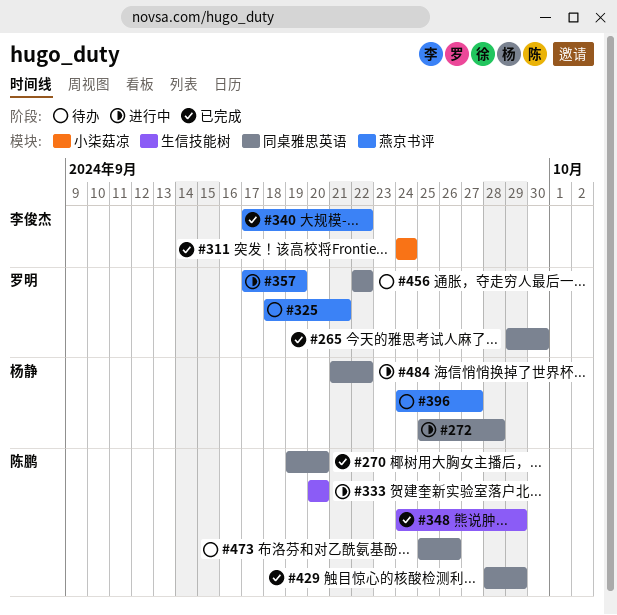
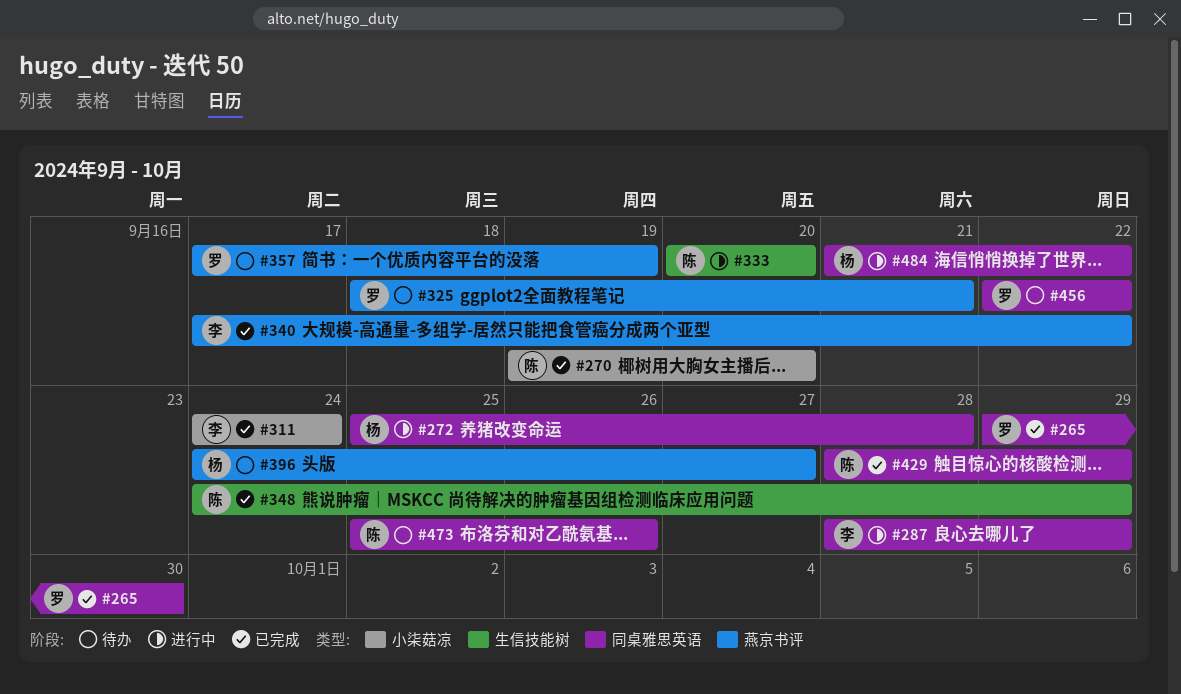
#270, label: 同桌雅思英语 -> 小柒菇凉
#287: none -> present
#357, status: 进行中 -> 待办

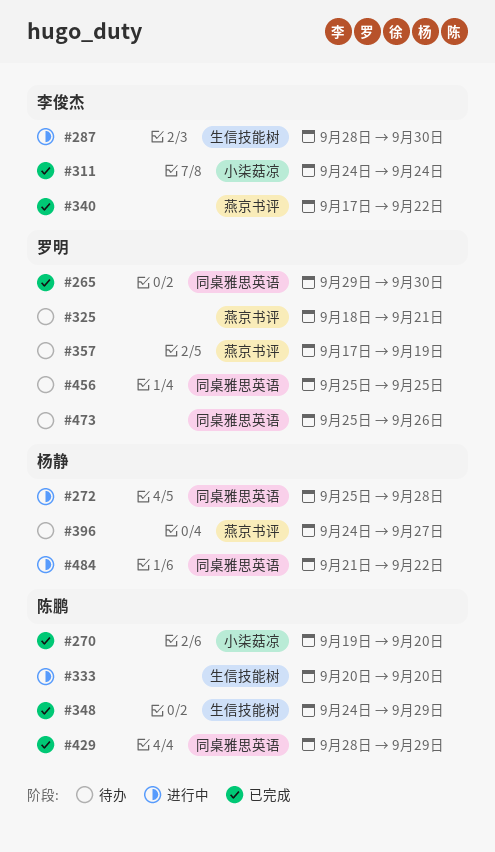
#287, label: 同桌雅思英语 -> 生信技能树
#287, due: Sep 29 -> Sep 30
#456, start: Sep 22 -> Sep 25
#456, due: Sep 22 -> Sep 25
#473, owner: 陈鹏 -> 罗明

